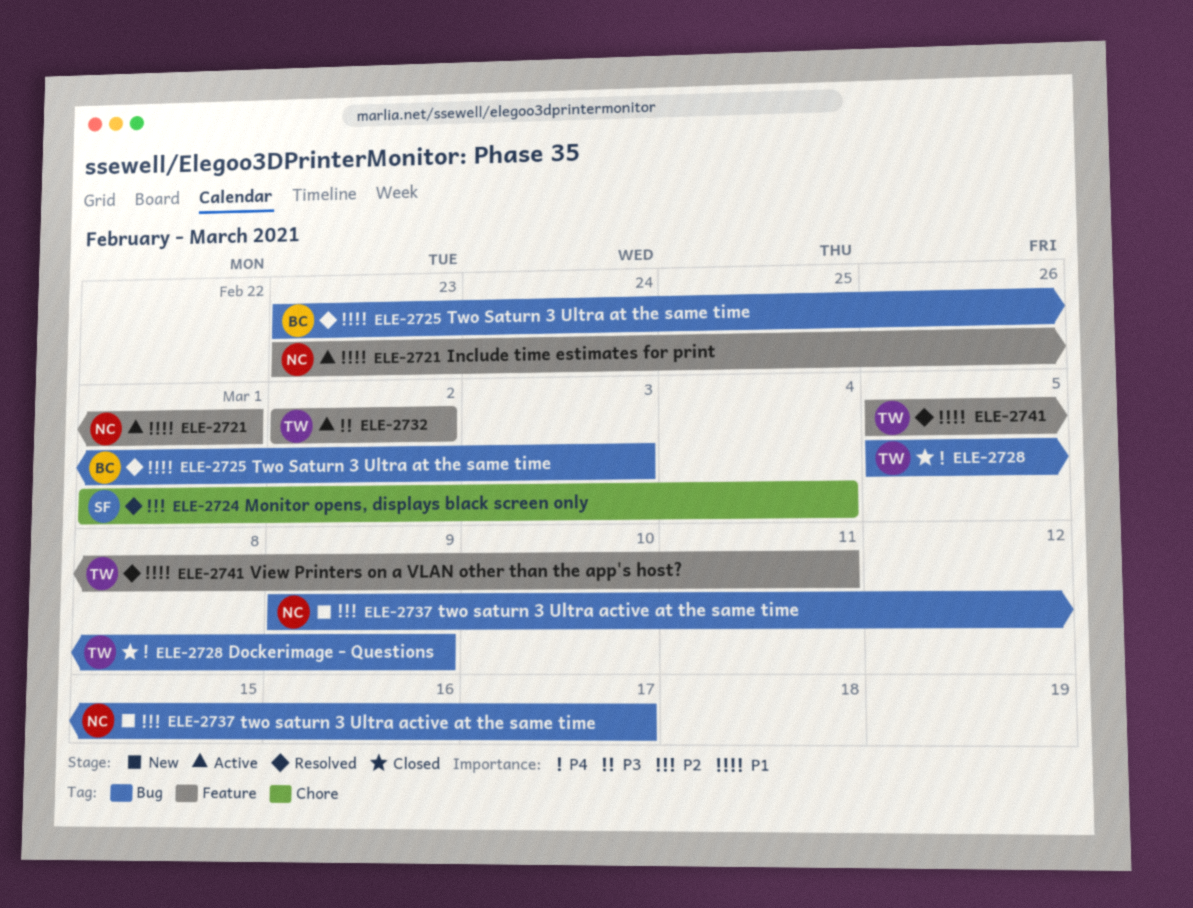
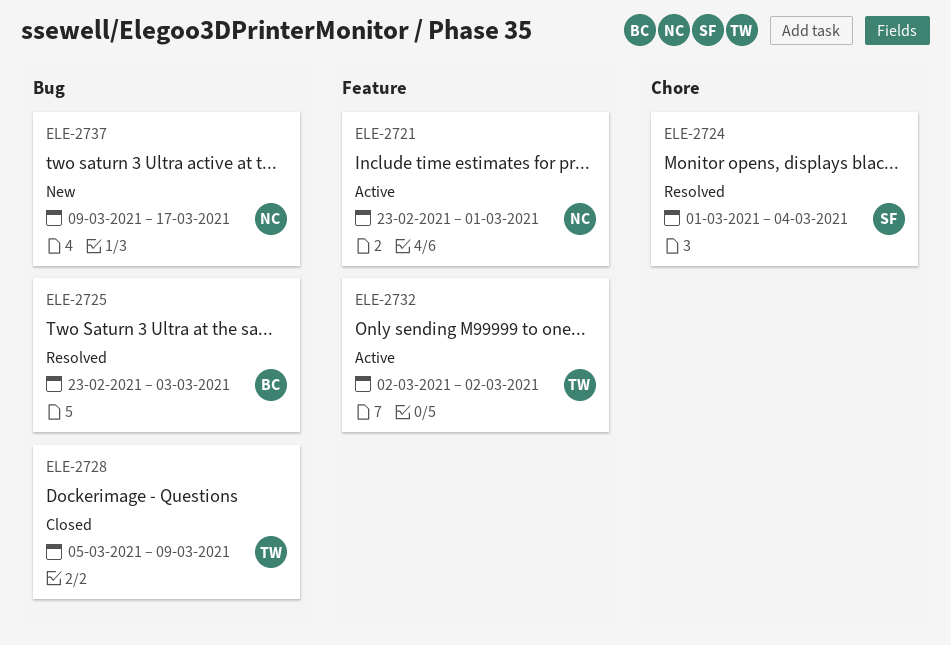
ELE-2741: present -> none

